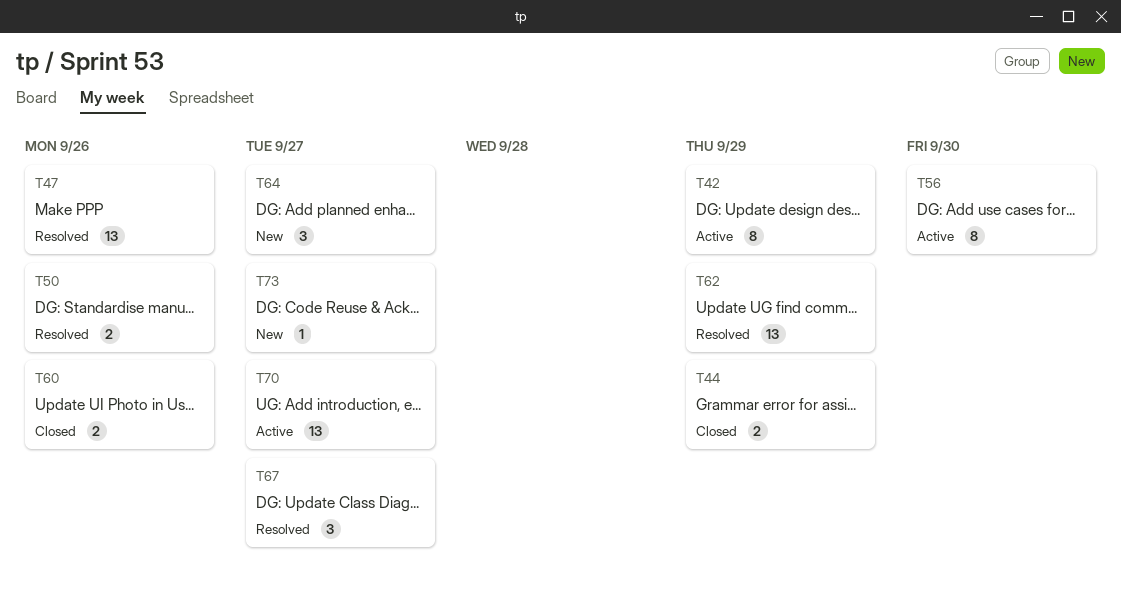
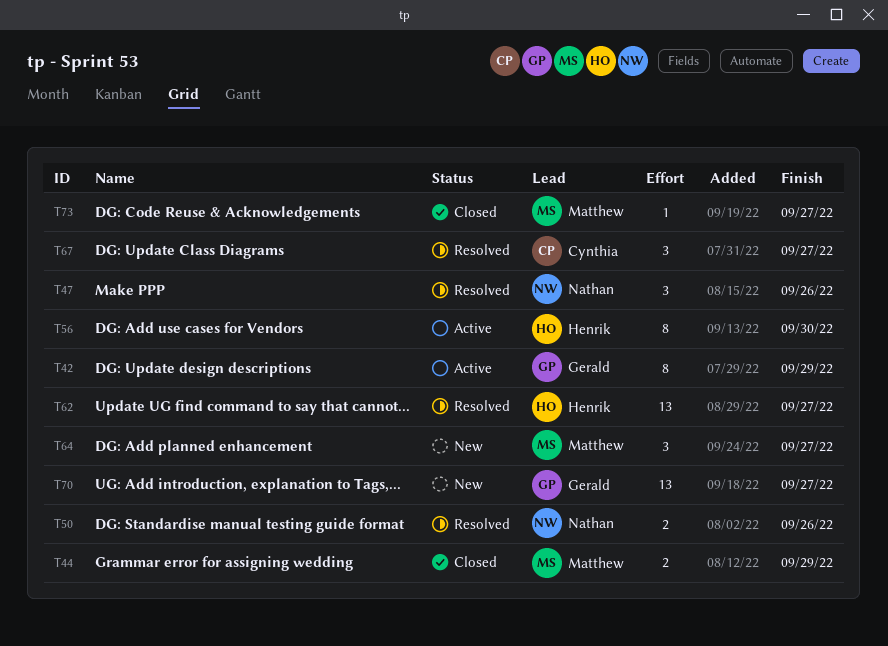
T47, estimate: 13 -> 3
T60: present -> none
T62, due: Sep 29 -> Sep 27
T70, status: Active -> New
T73, status: New -> Closed

